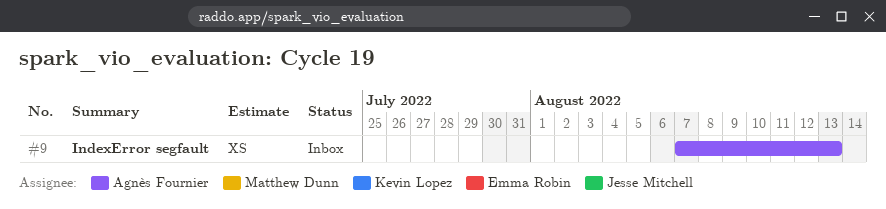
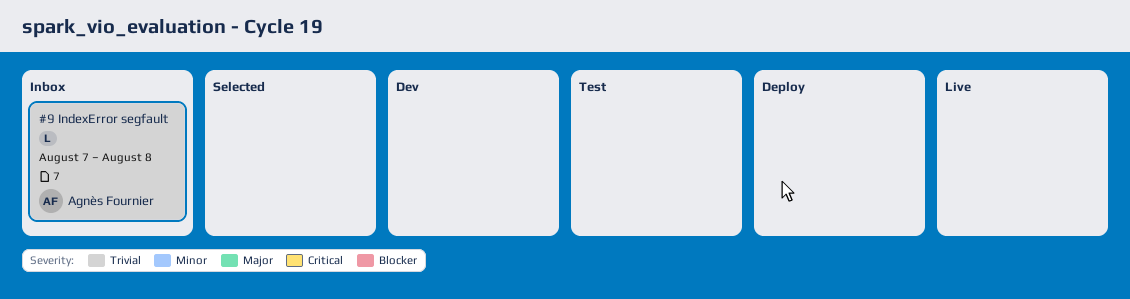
#9, estimate: XS -> L
#9, due: Aug 13 -> Aug 8

